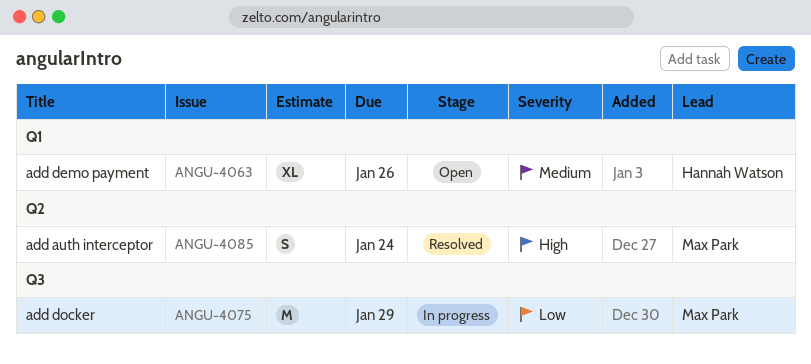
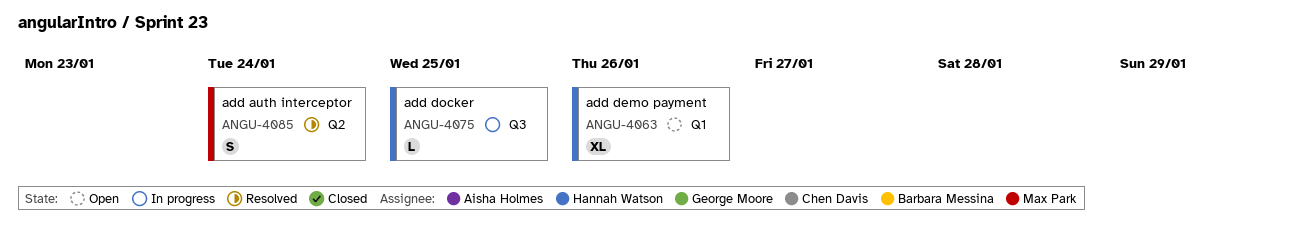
ANGU-4075, owner: Max Park -> Hannah Watson
ANGU-4075, estimate: M -> L
ANGU-4075, due: Jan 29 -> Jan 25

